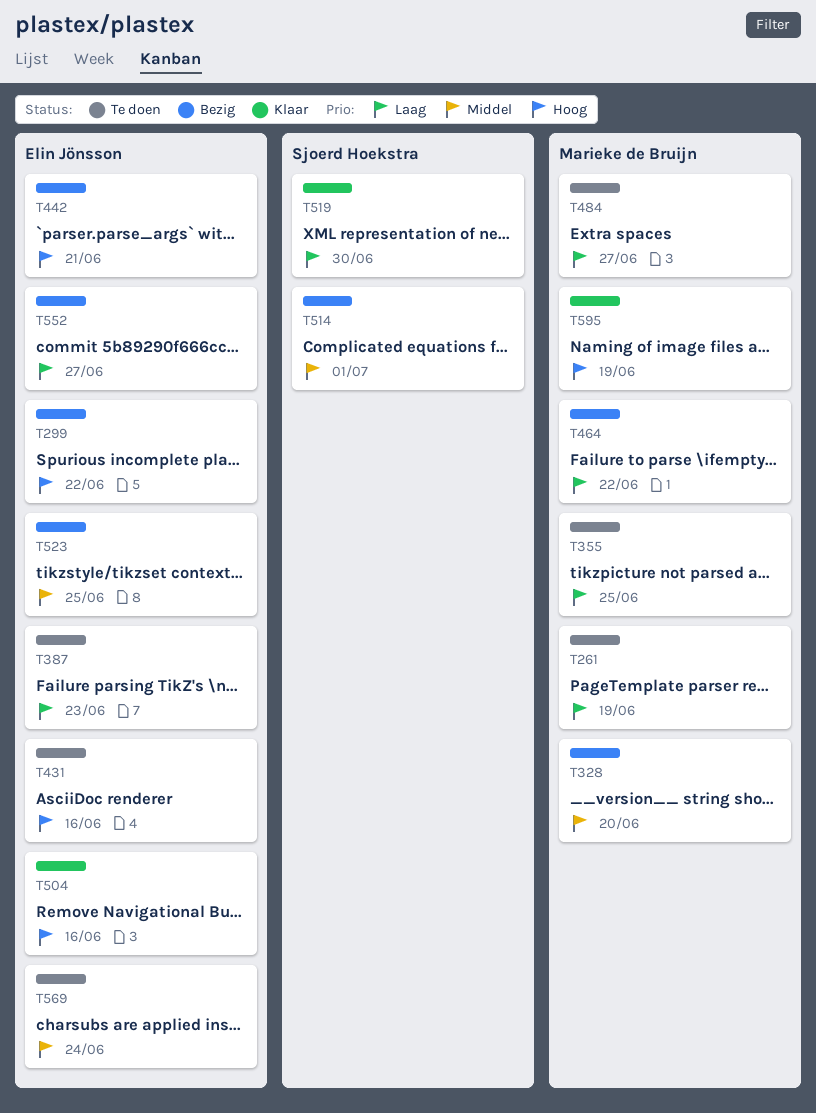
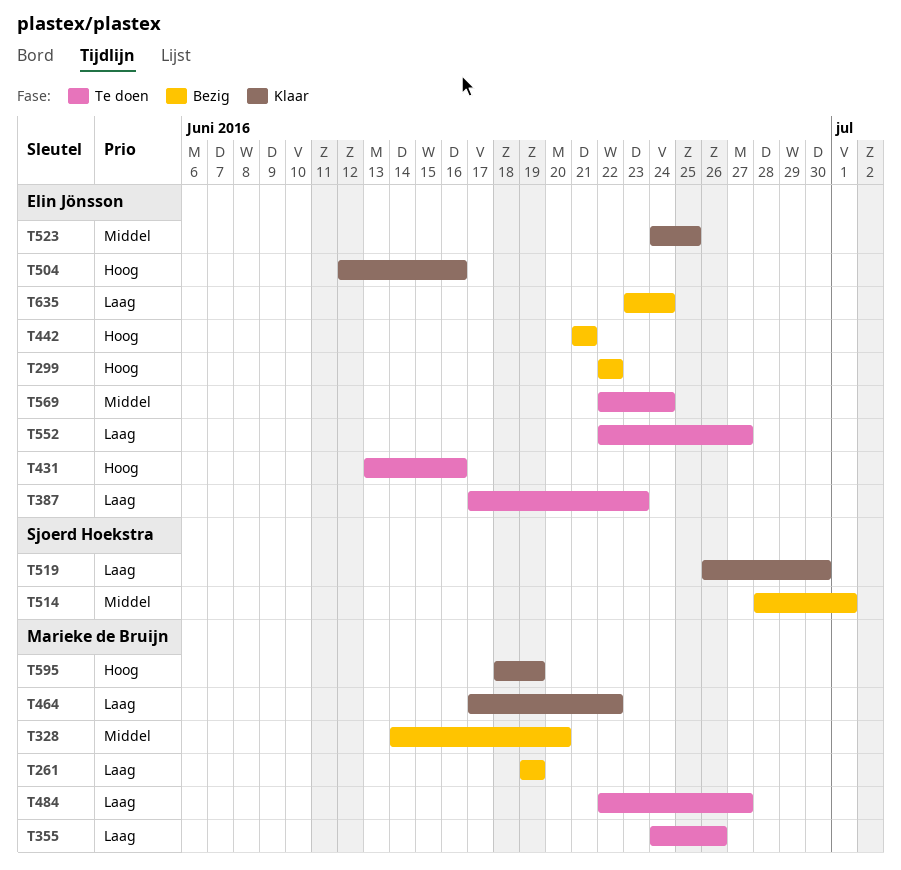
T261, status: Te doen -> Bezig
T355, due: Jun 25 -> Jun 26
T464, status: Bezig -> Klaar
T523, status: Bezig -> Klaar
T552, status: Bezig -> Te doen
T635: none -> present

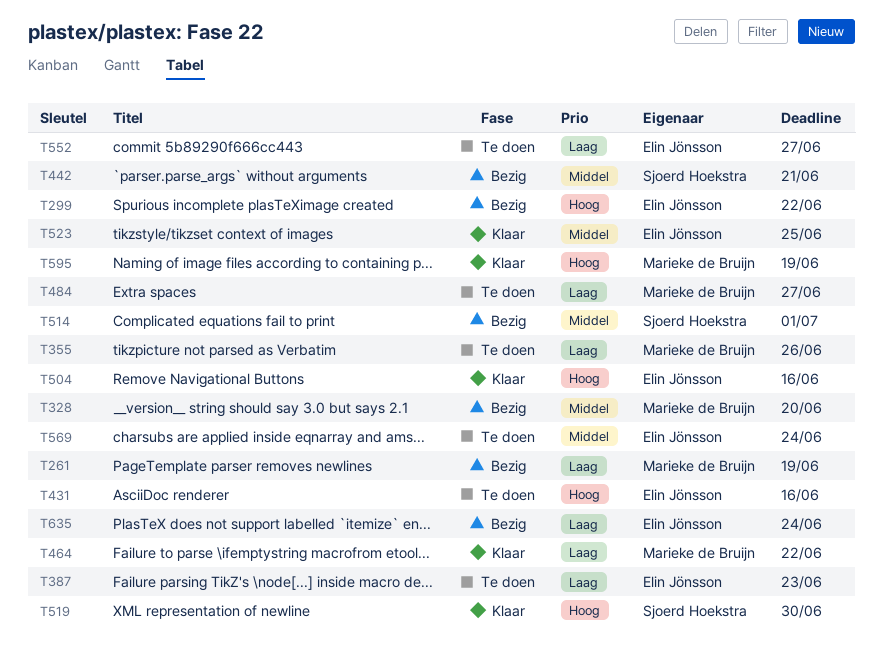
T442, owner: Elin Jönsson -> Sjoerd Hoekstra
T442, priority: Hoog -> Middel
T519, priority: Laag -> Hoog

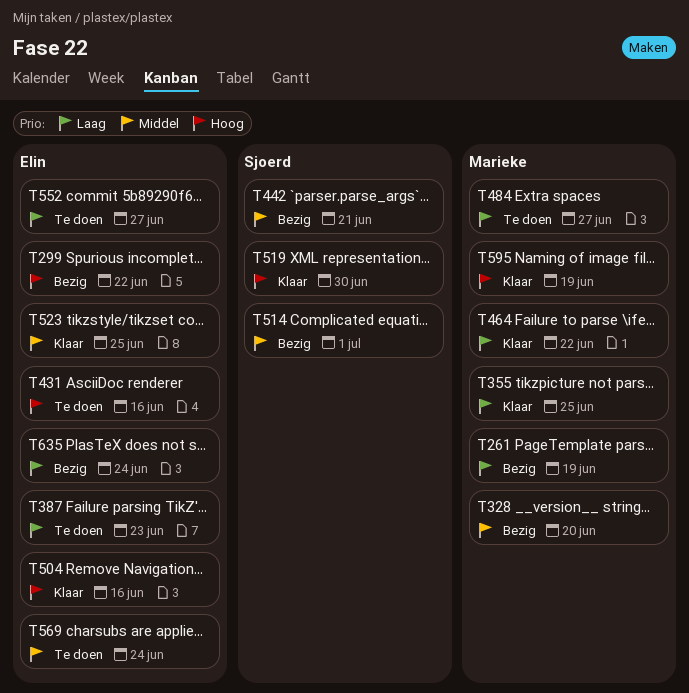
T355, status: Te doen -> Klaar
T355, due: Jun 26 -> Jun 25

